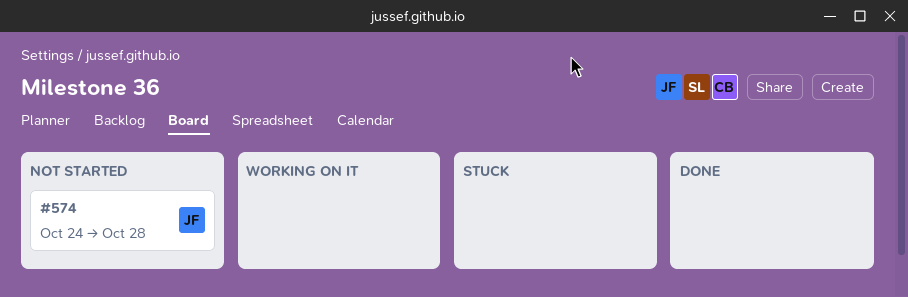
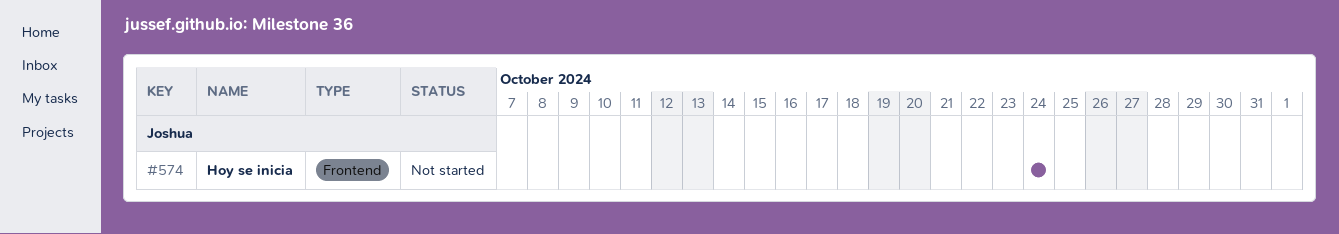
#574, due: Oct 28 -> Oct 24

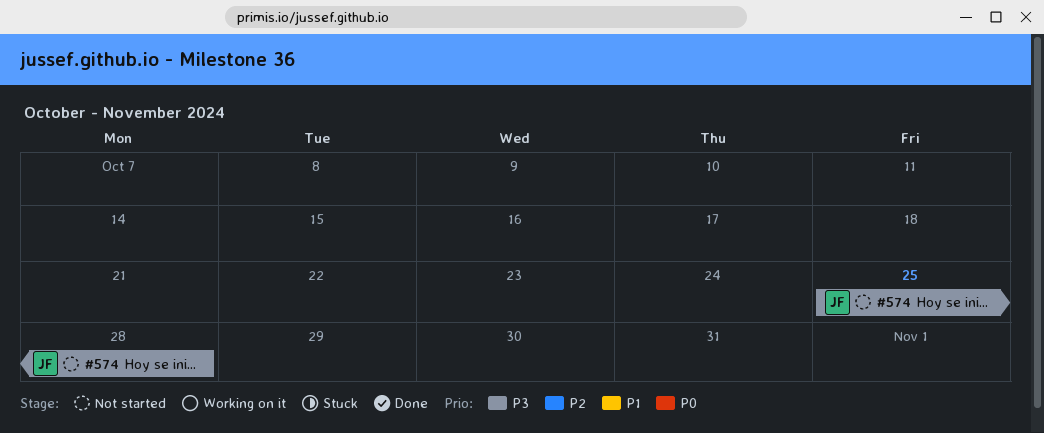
#574, start: Oct 24 -> Oct 25
#574, due: Oct 24 -> Oct 28

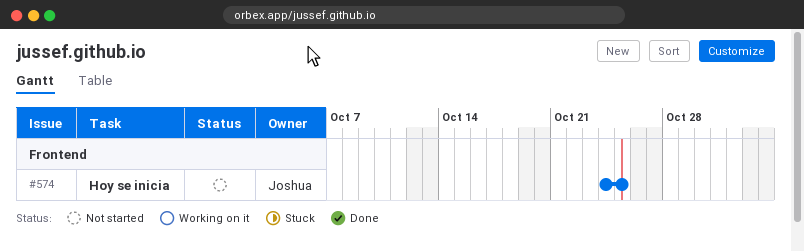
#574, start: Oct 25 -> Oct 24
#574, due: Oct 28 -> Oct 25

